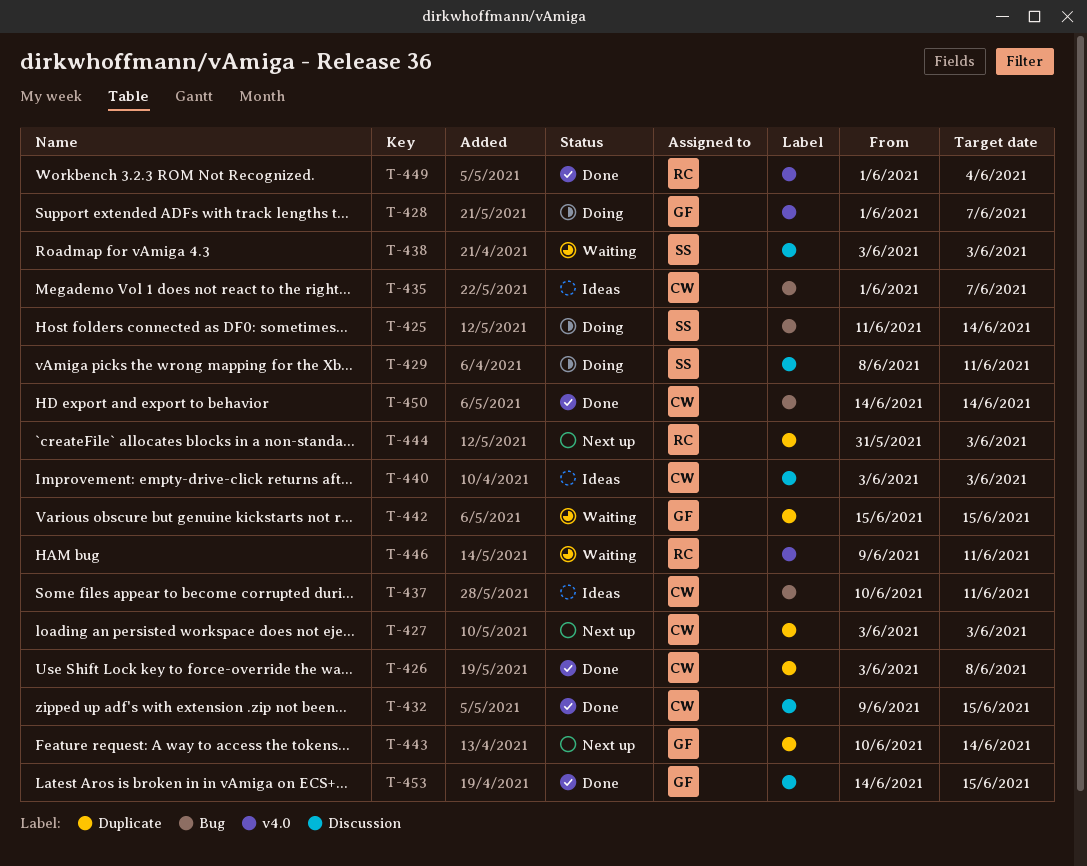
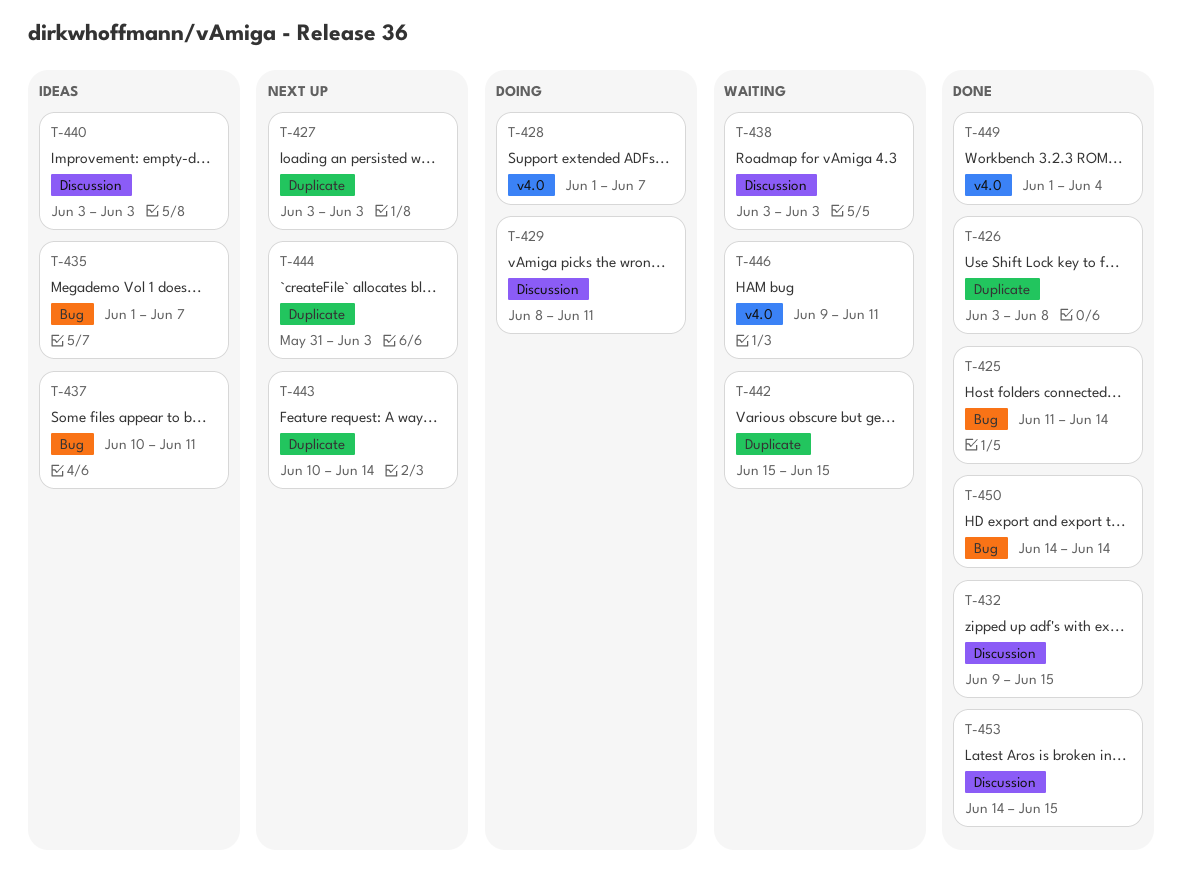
T-425, status: Doing -> Done

